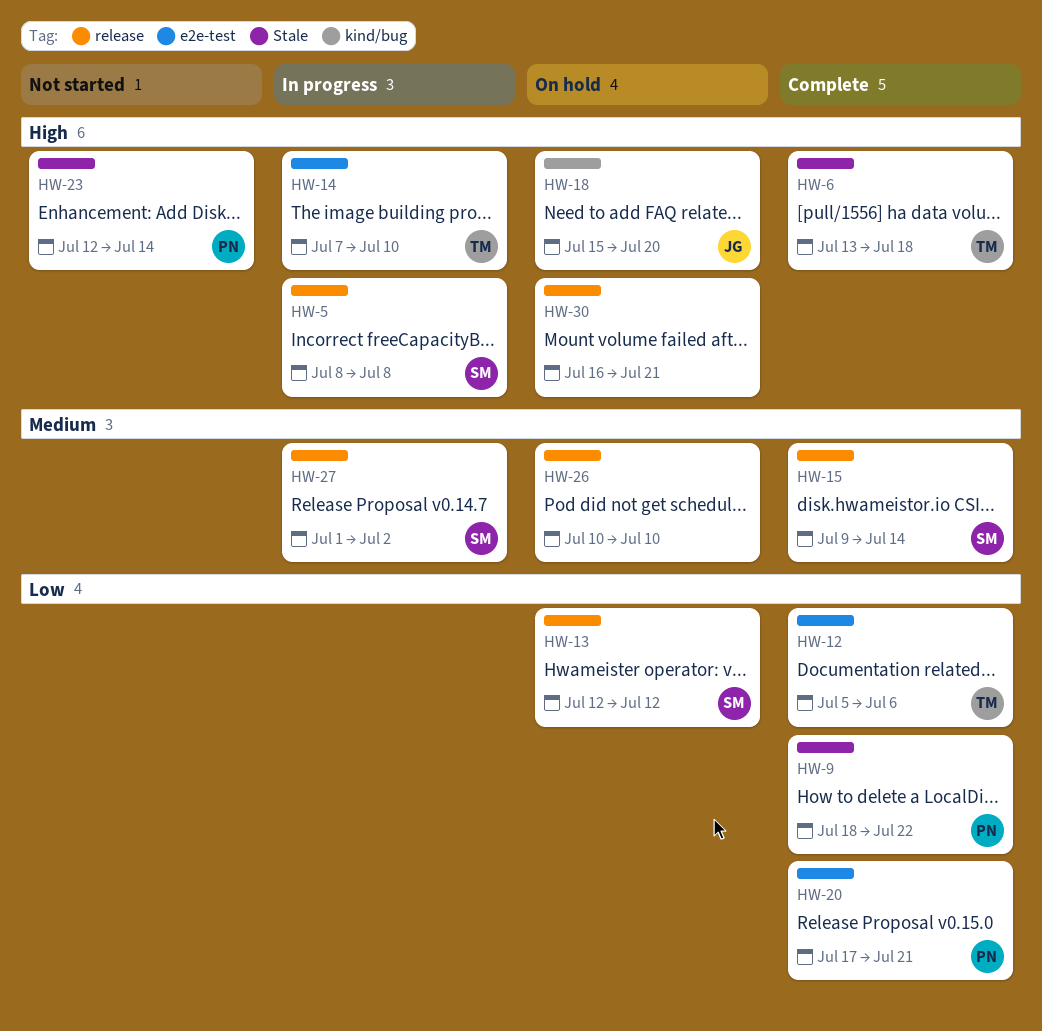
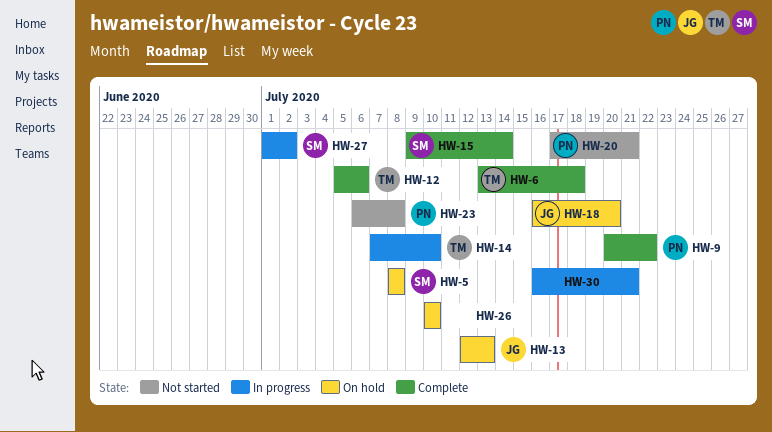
HW-5, status: In progress -> On hold
HW-9, start: Jul 18 -> Jul 20
HW-13, owner: SM -> JG
HW-13, due: Jul 12 -> Jul 13
HW-18, start: Jul 15 -> Jul 16
HW-20, status: Complete -> Not started
HW-23, start: Jul 12 -> Jul 6
HW-23, due: Jul 14 -> Jul 8
HW-30, status: On hold -> In progress

